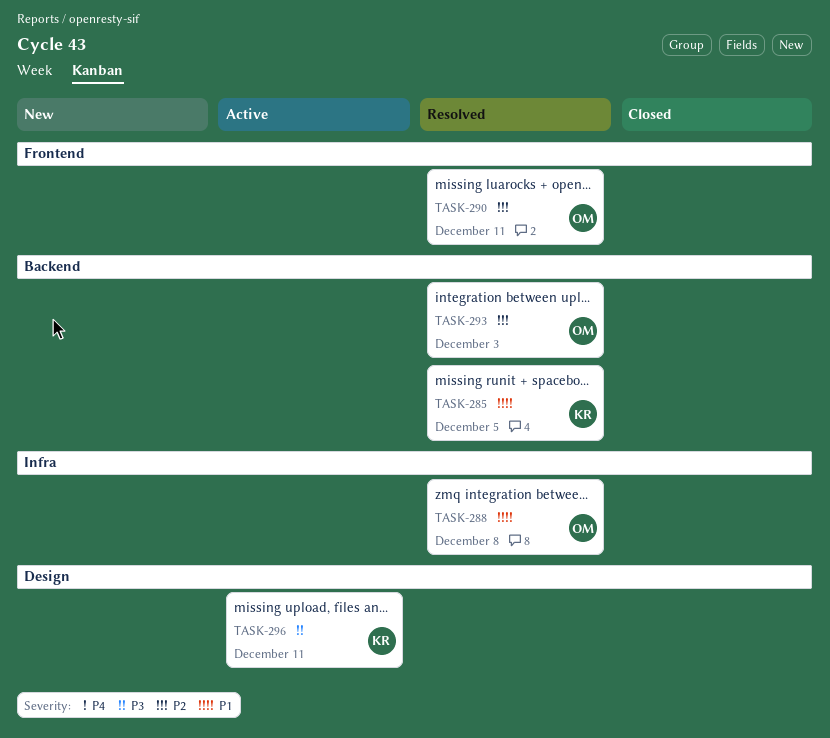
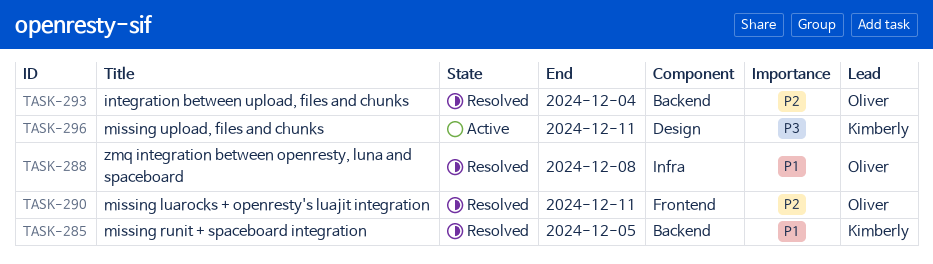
TASK-293, due: Dec 3 -> Dec 4

